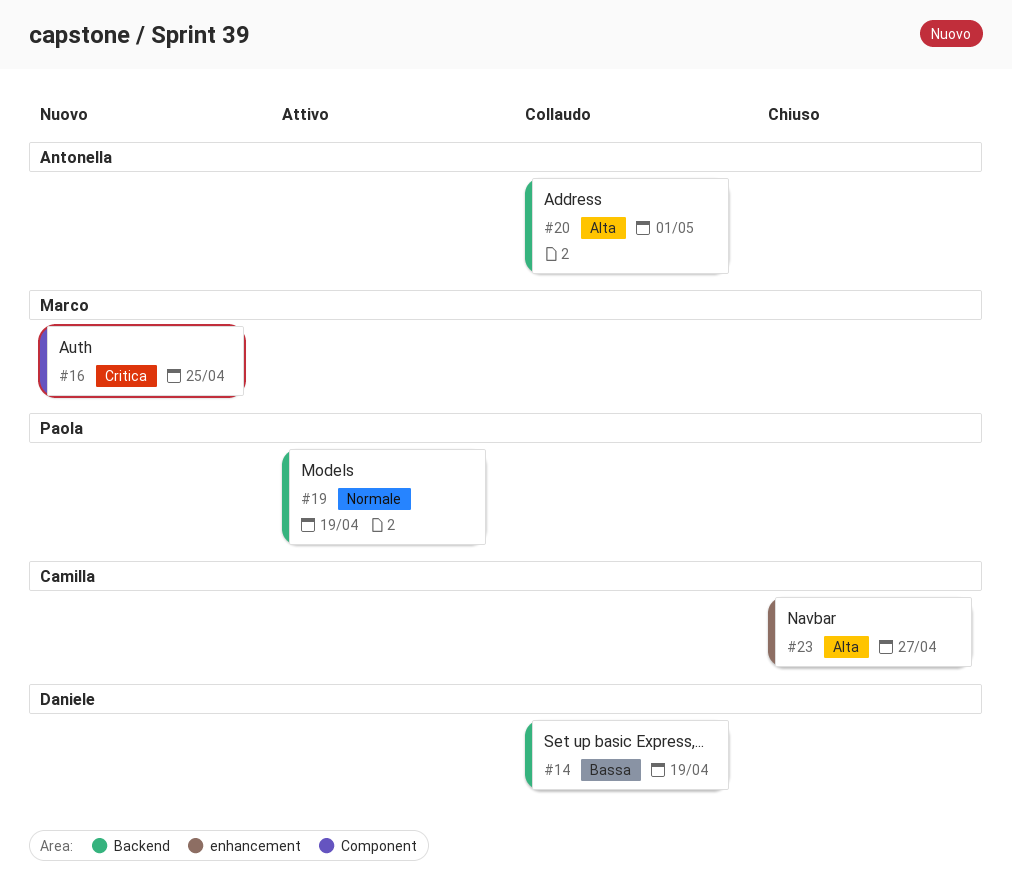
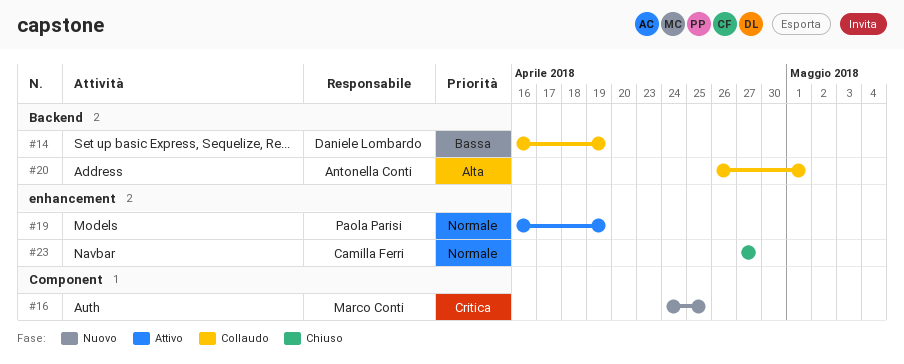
#19, label: Backend -> enhancement
#23, priority: Alta -> Normale

